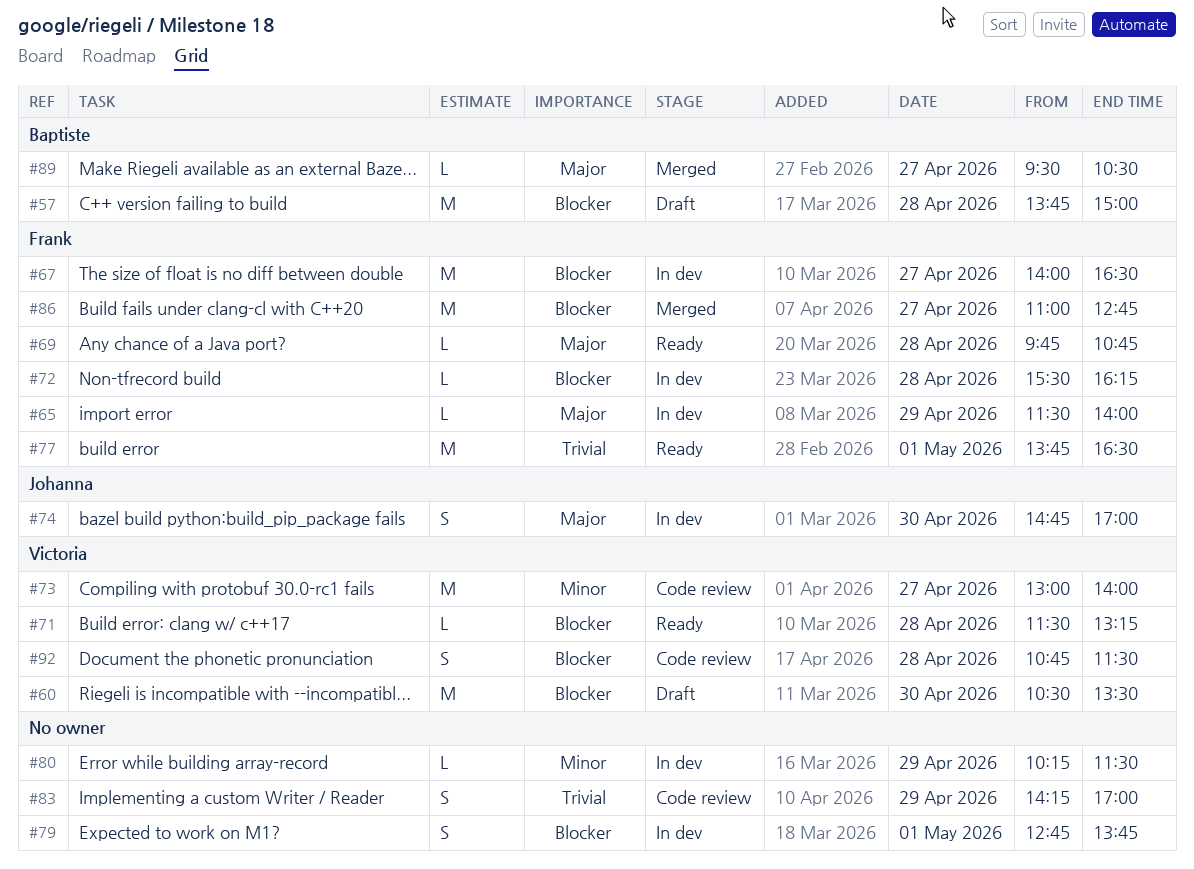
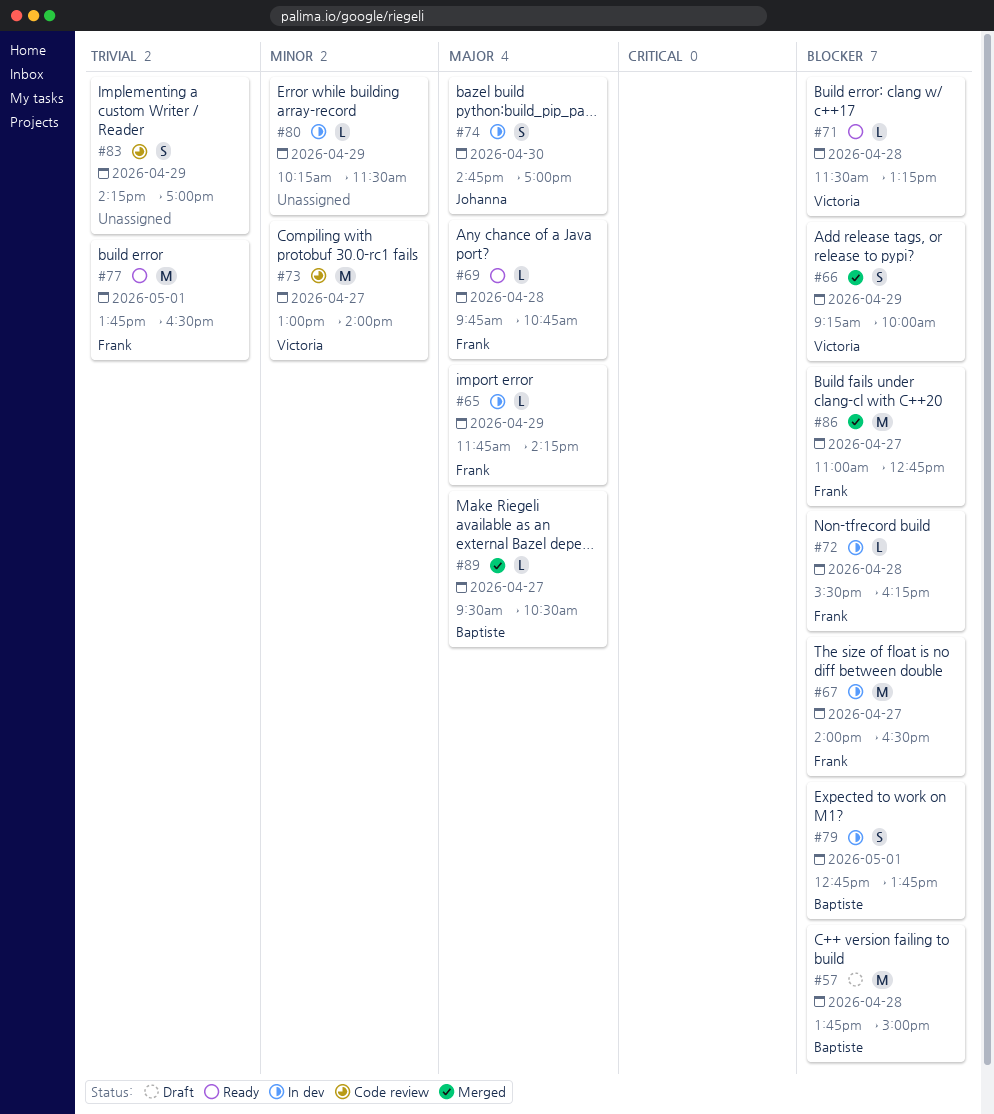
#60: present -> none
#65, begins: 11:30 -> 11:45
#65, ends: 14:00 -> 14:15
#66: none -> present
#79, owner: none -> Baptiste
#92: present -> none

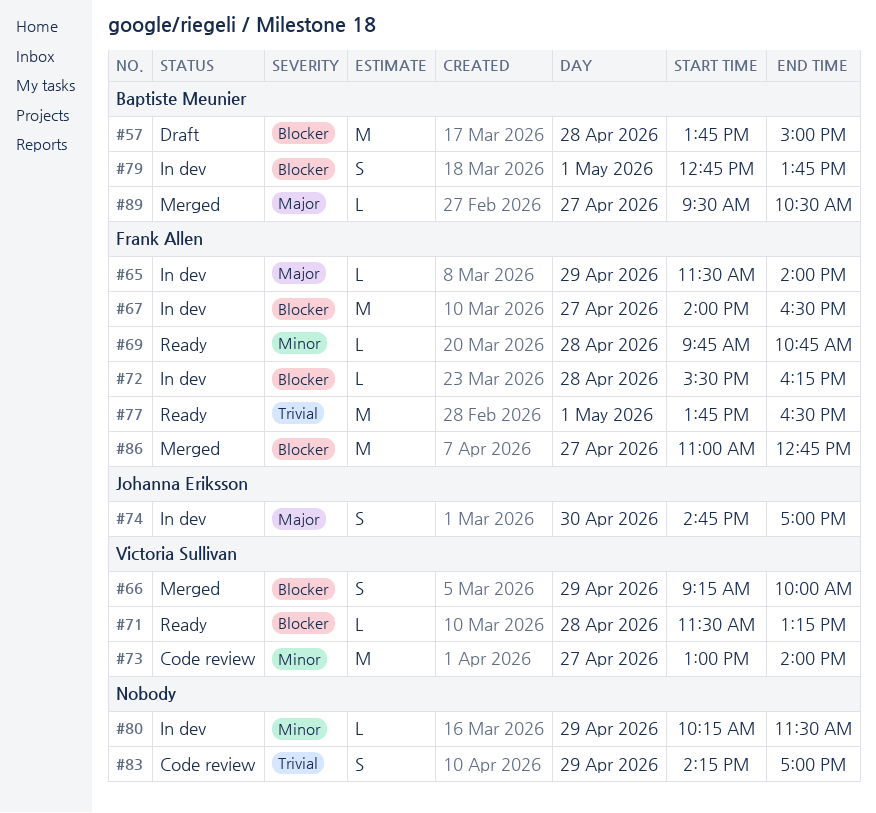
#65, begins: 11:45 -> 11:30
#65, ends: 14:15 -> 14:00
#69, priority: Major -> Minor

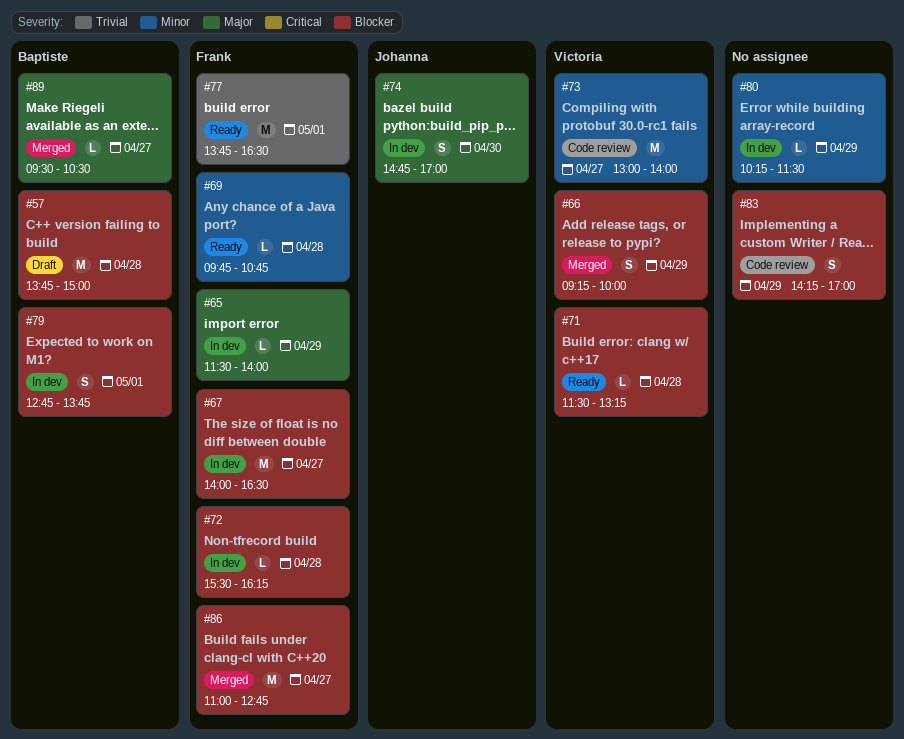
#83, priority: Trivial -> Blocker

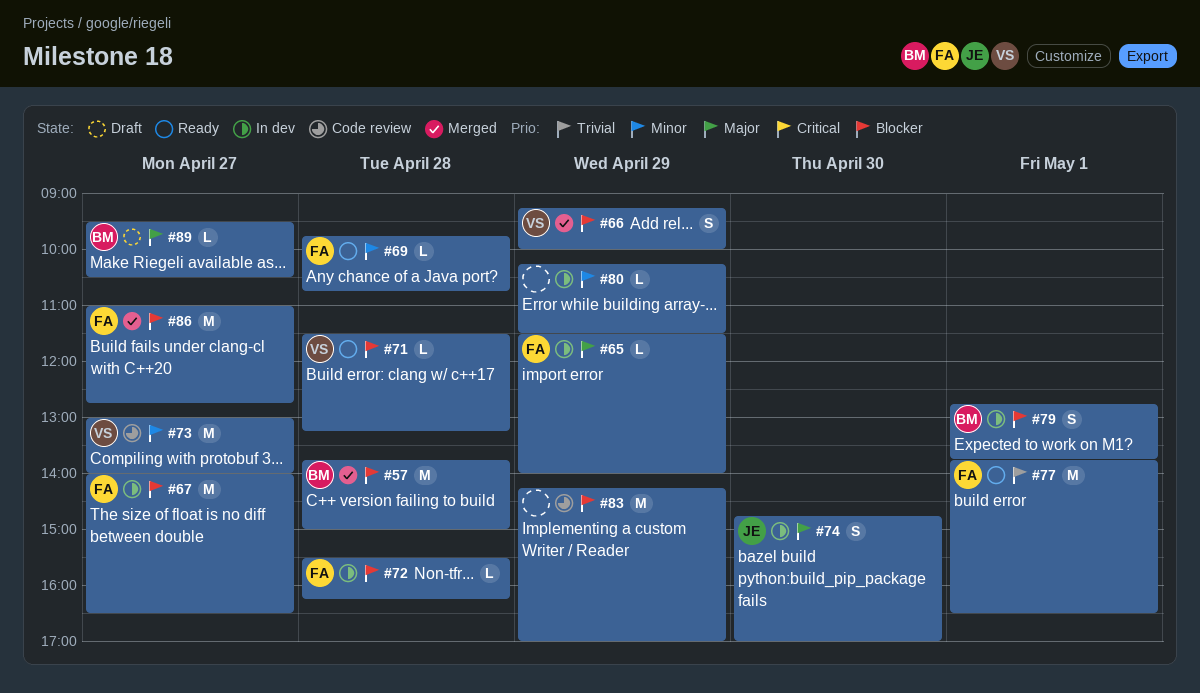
#57, status: Draft -> Merged
#83, estimate: S -> M
#89, status: Merged -> Draft

